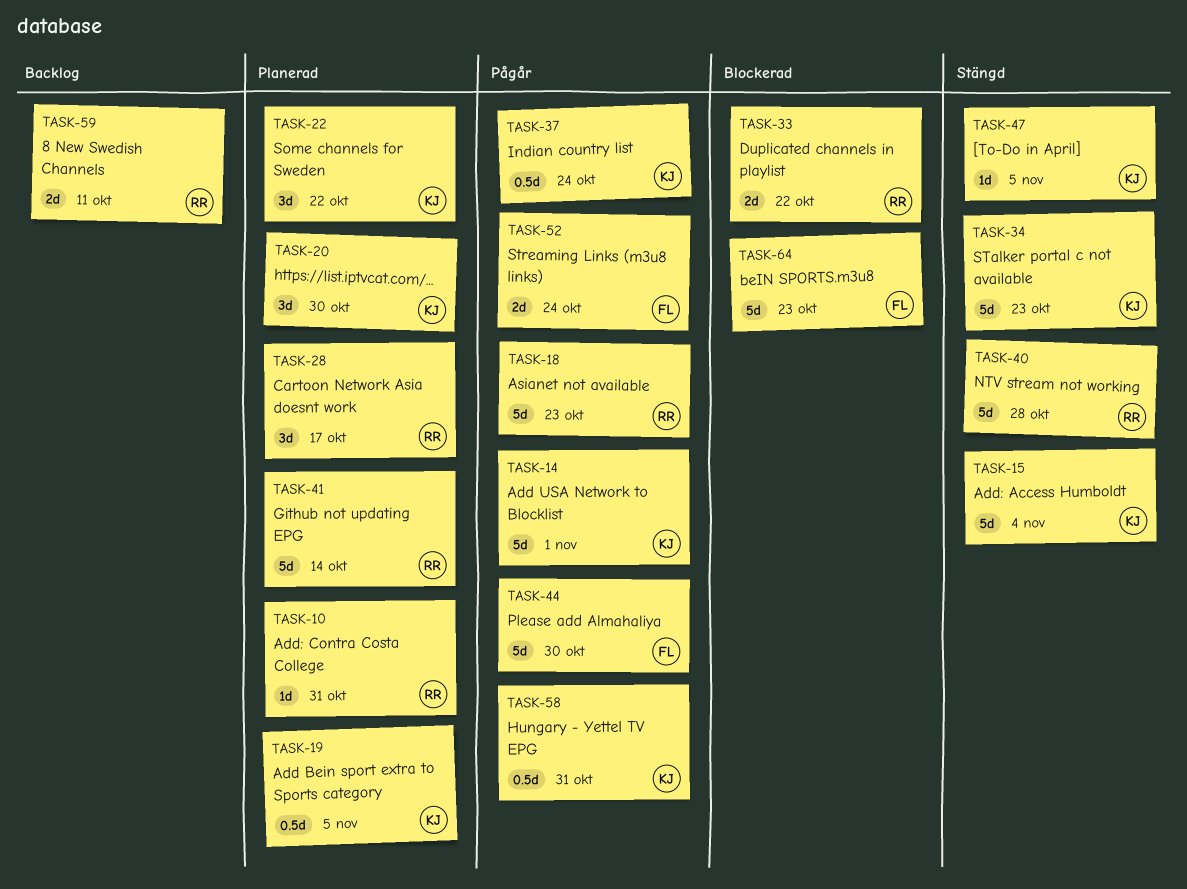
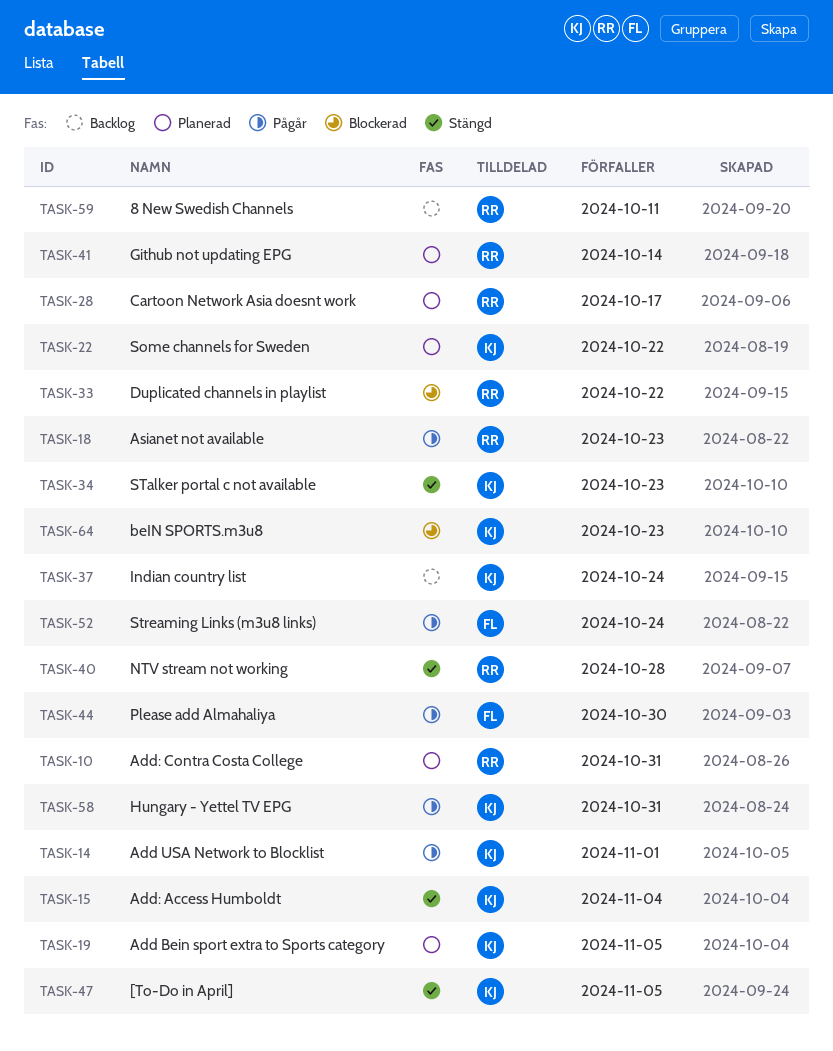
TASK-20: present -> none
TASK-37, status: Pågår -> Backlog
TASK-64, owner: FL -> KJ

